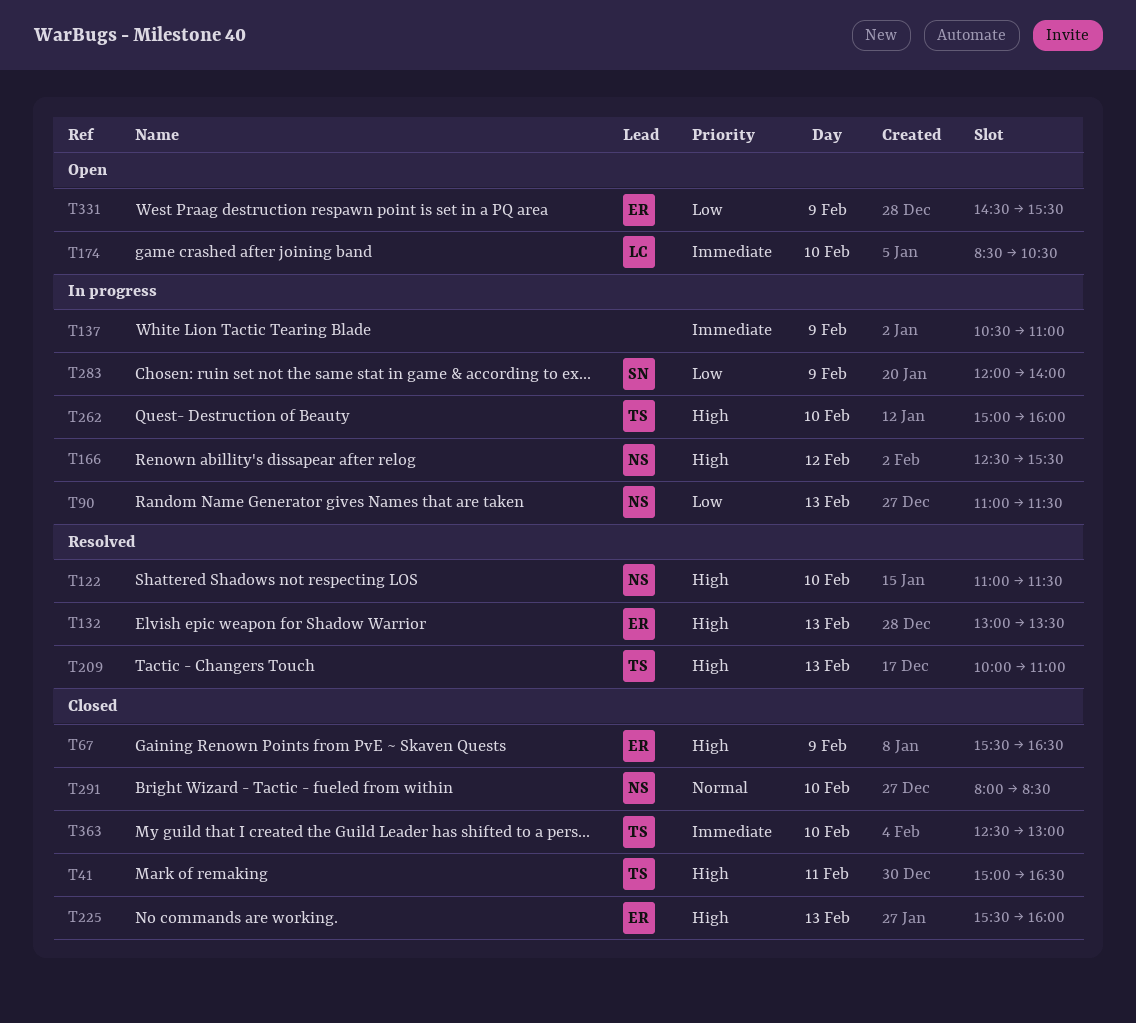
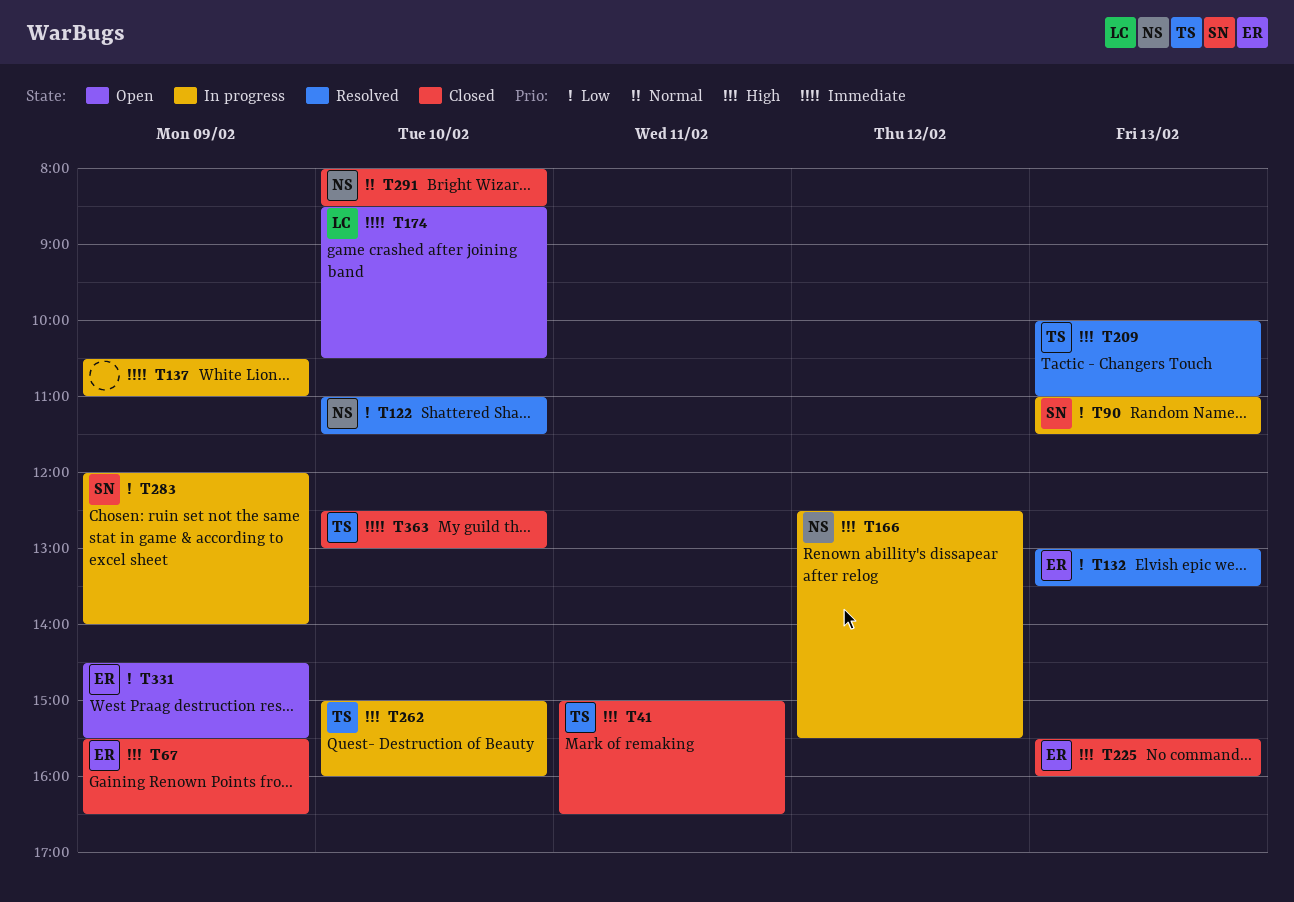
T90, owner: NS -> SN
T122, priority: High -> Low
T132, priority: High -> Low

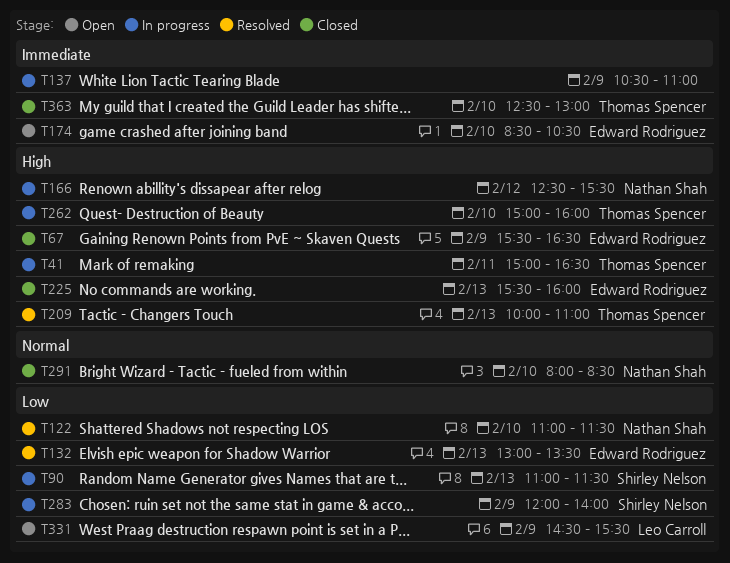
T41, status: Closed -> In progress
T174, owner: Leo Carroll -> Edward Rodriguez
T331, owner: Edward Rodriguez -> Leo Carroll

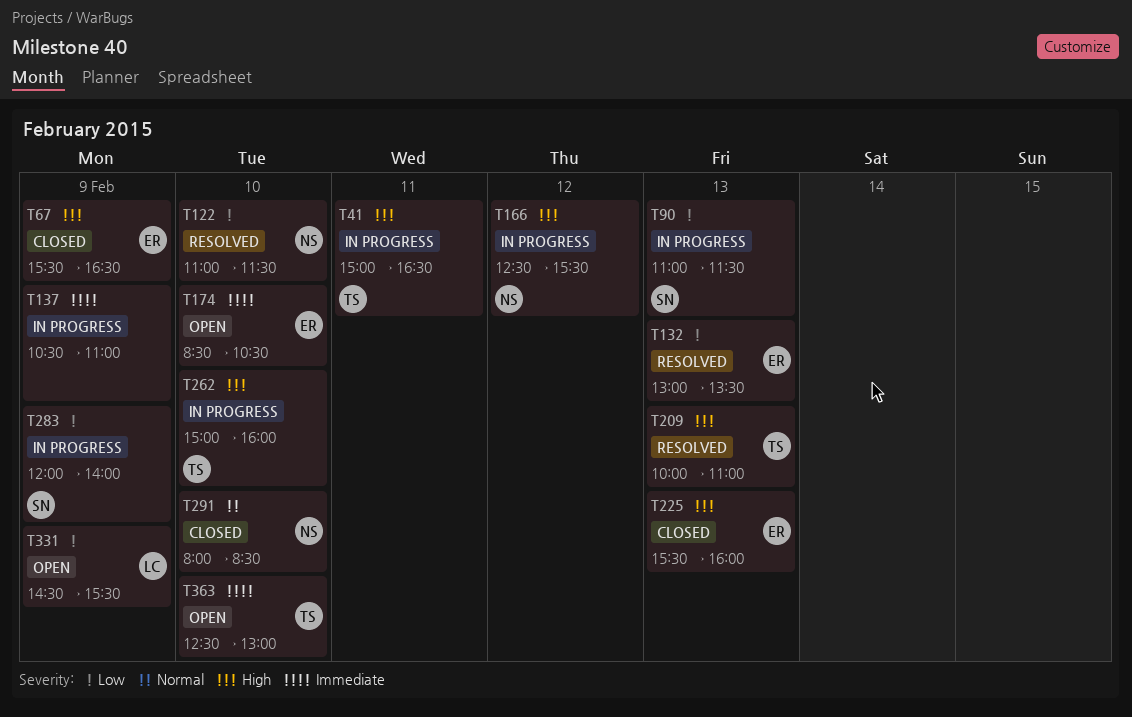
T363, status: Closed -> Open

